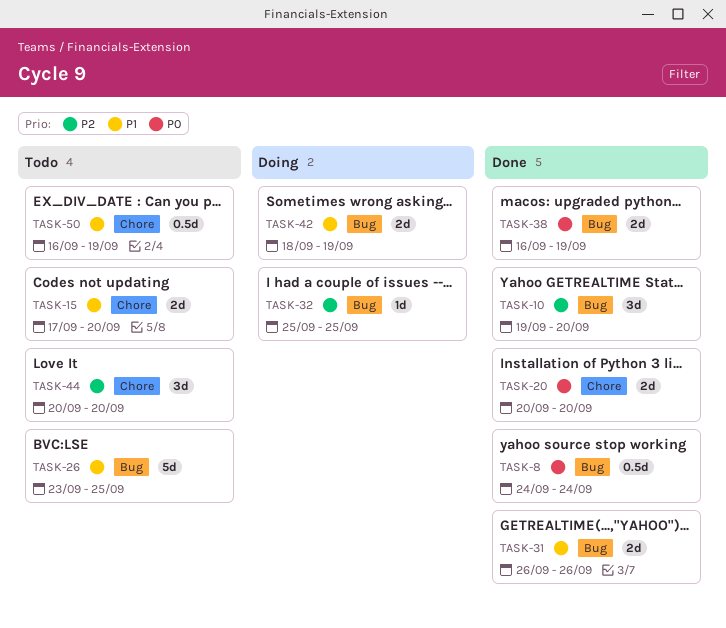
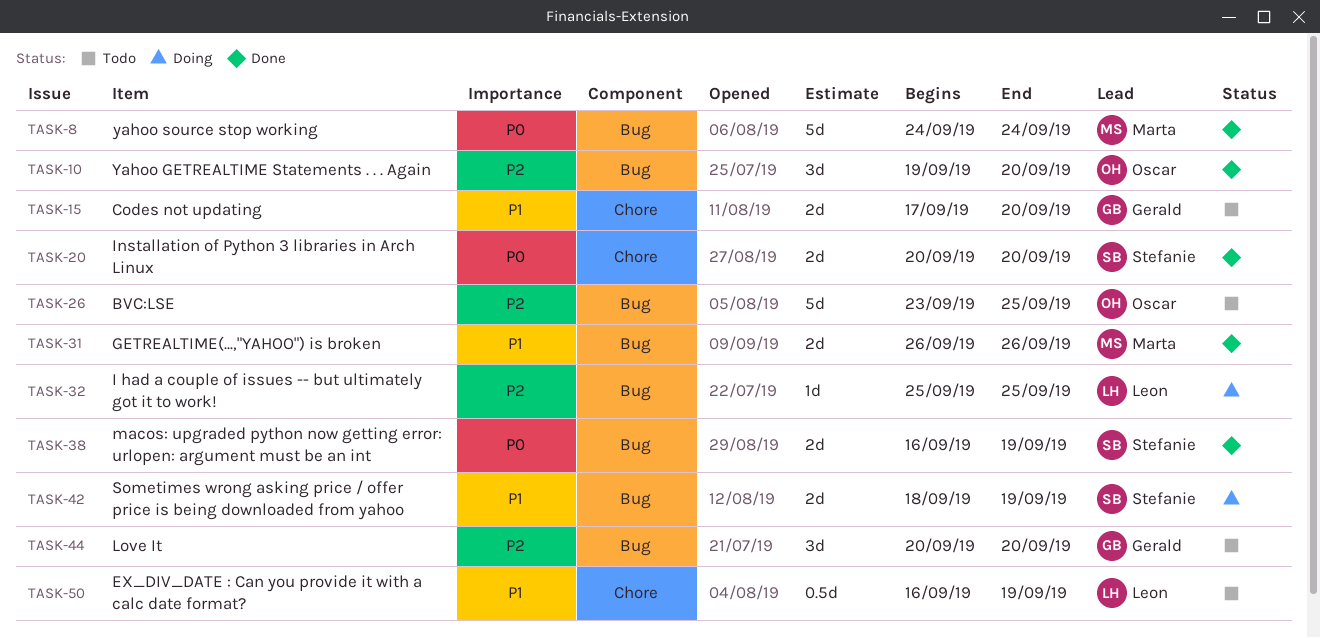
TASK-8, estimate: 0.5d -> 5d
TASK-26, priority: P1 -> P2
TASK-44, label: Chore -> Bug

